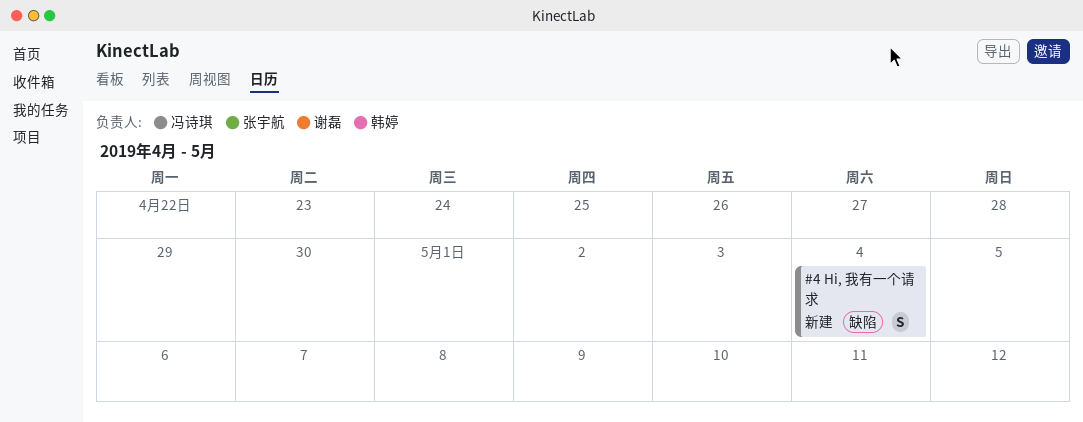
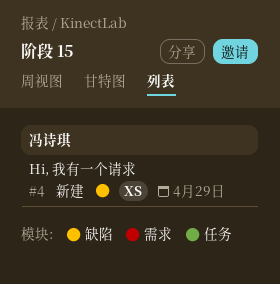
#4, estimate: S -> XS
#4, due: May 4 -> Apr 29

